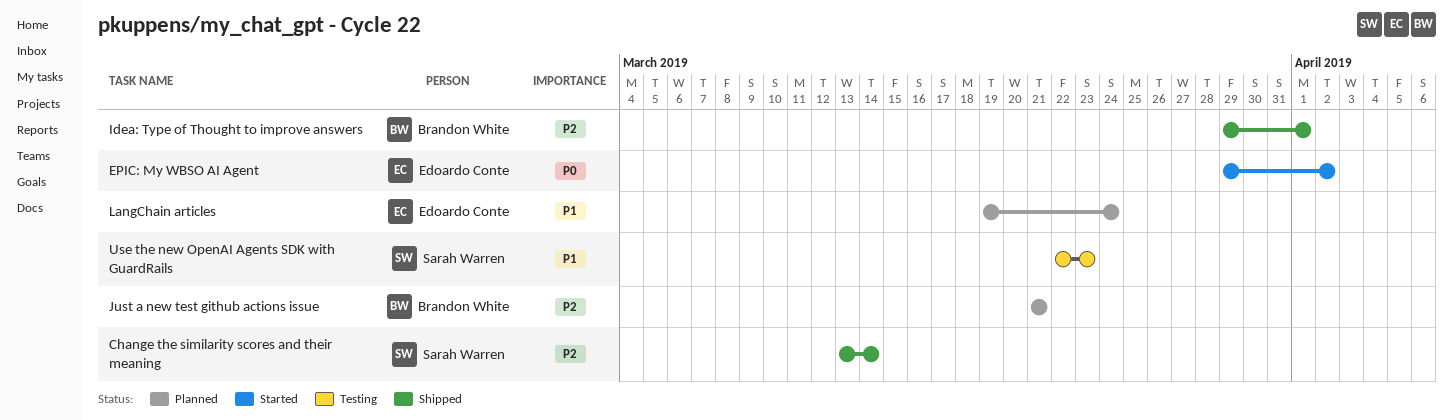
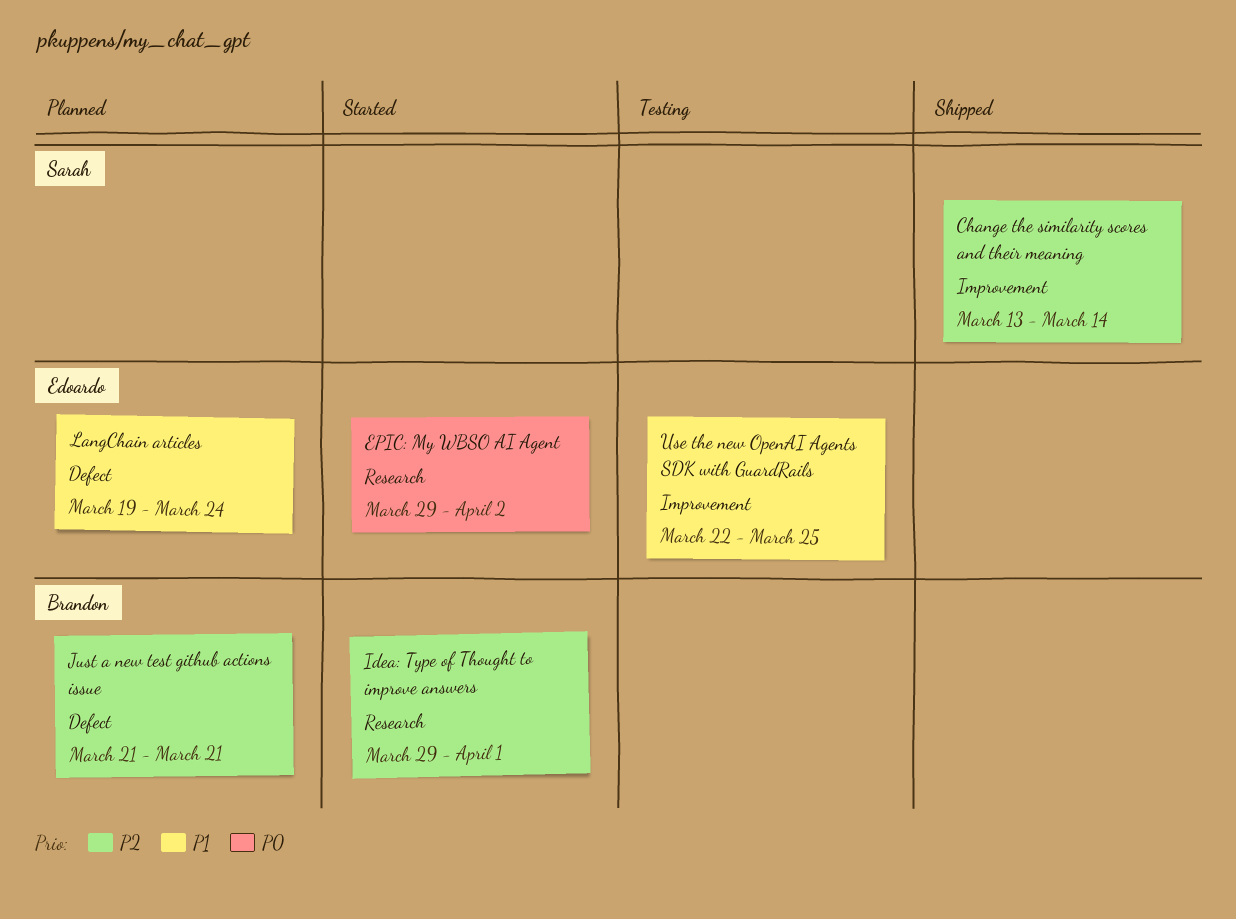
Idea: Type of Thought to improve answers, status: Shipped -> Started
Use the new OpenAI Agents SDK with GuardRails, owner: Sarah Warren -> Edoardo Conte
Use the new OpenAI Agents SDK with GuardRails, due: Mar 23 -> Mar 25

